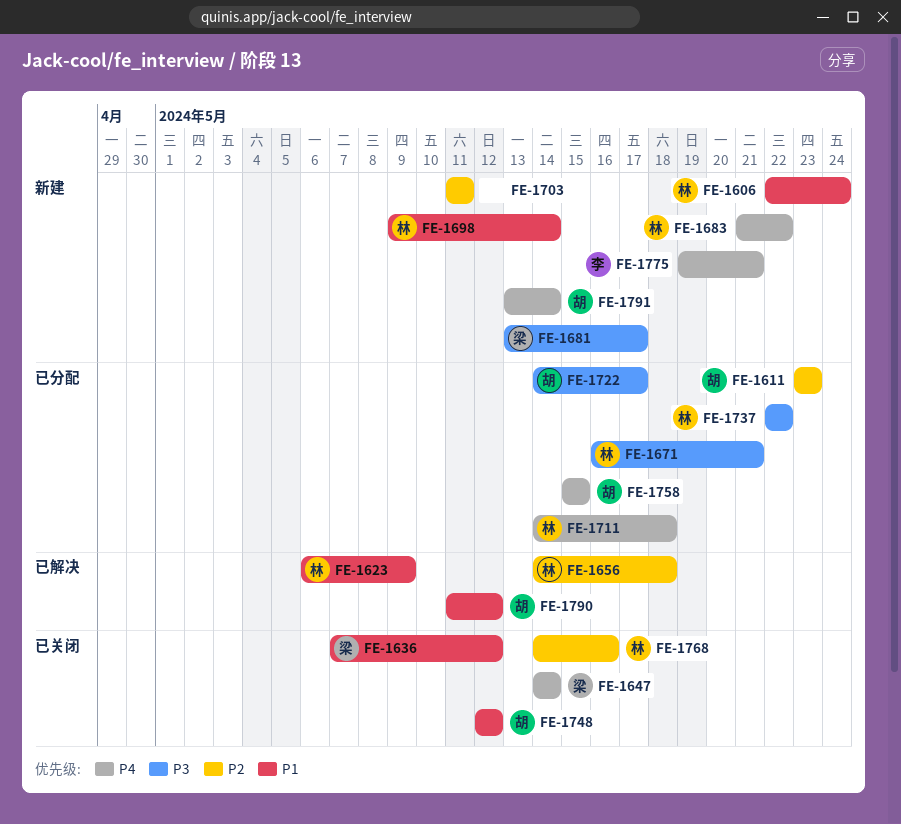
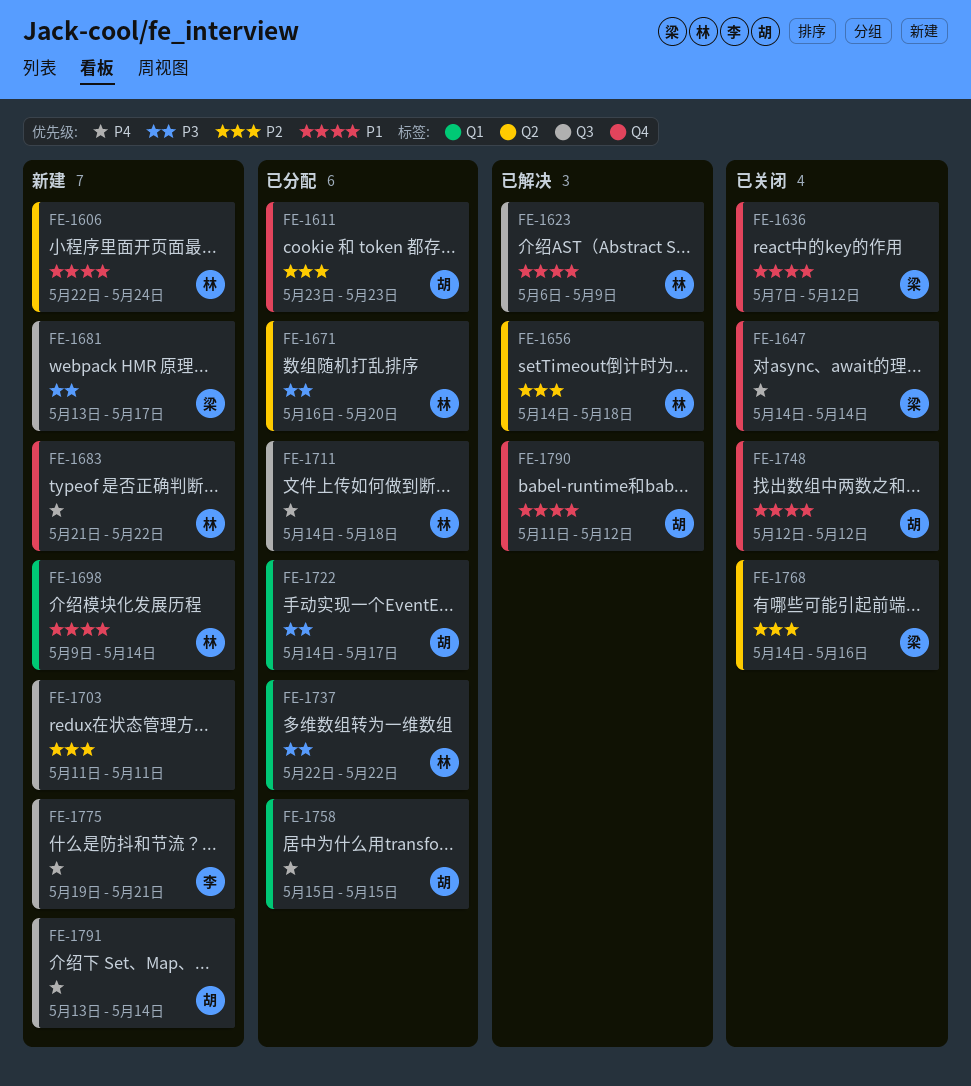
FE-1671, due: May 21 -> May 20
FE-1768, owner: 林 -> 梁

